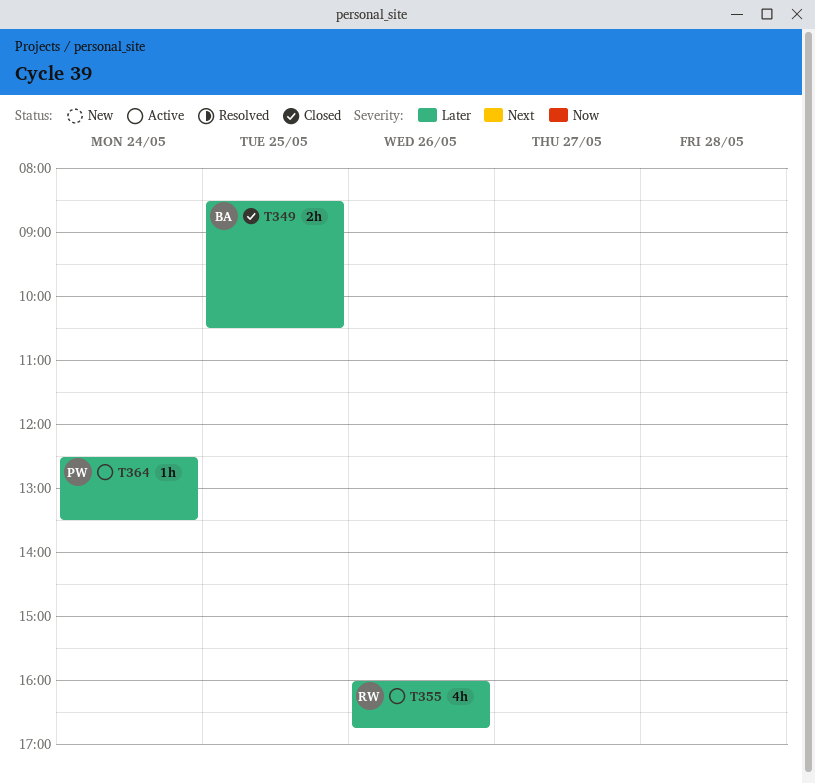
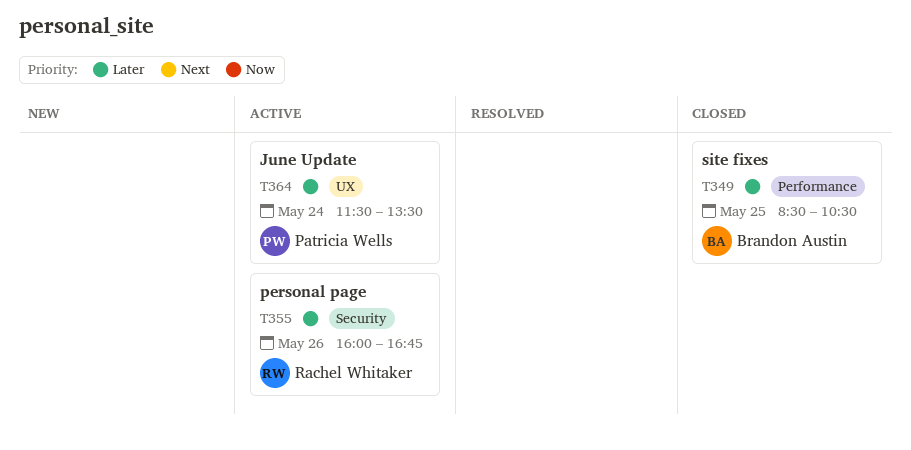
T364, begins: 12:30 -> 11:30

